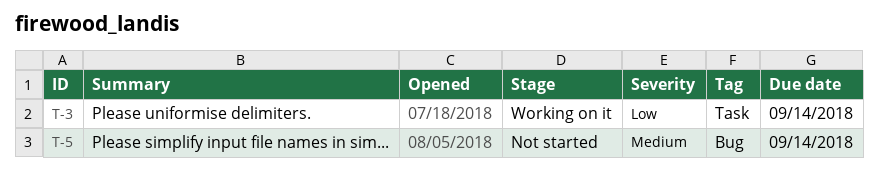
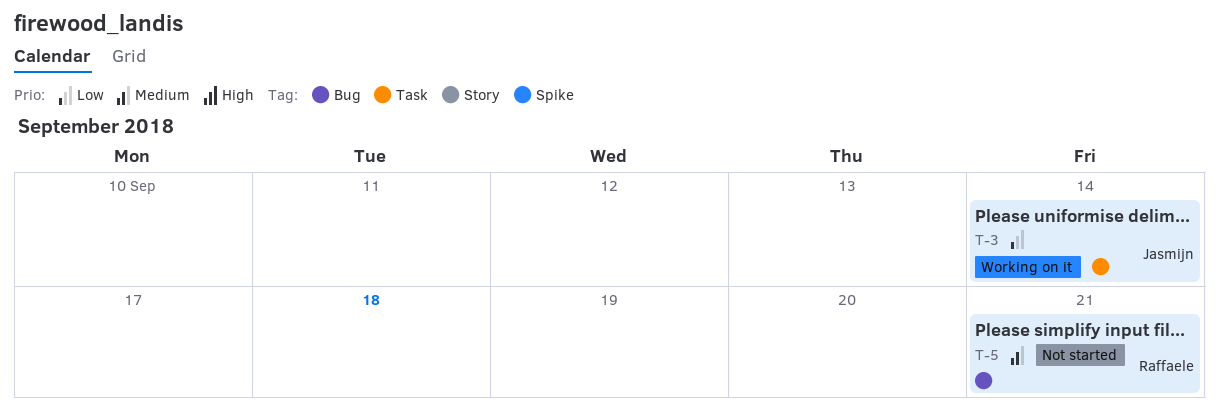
T-5, due: Sep 14 -> Sep 21

